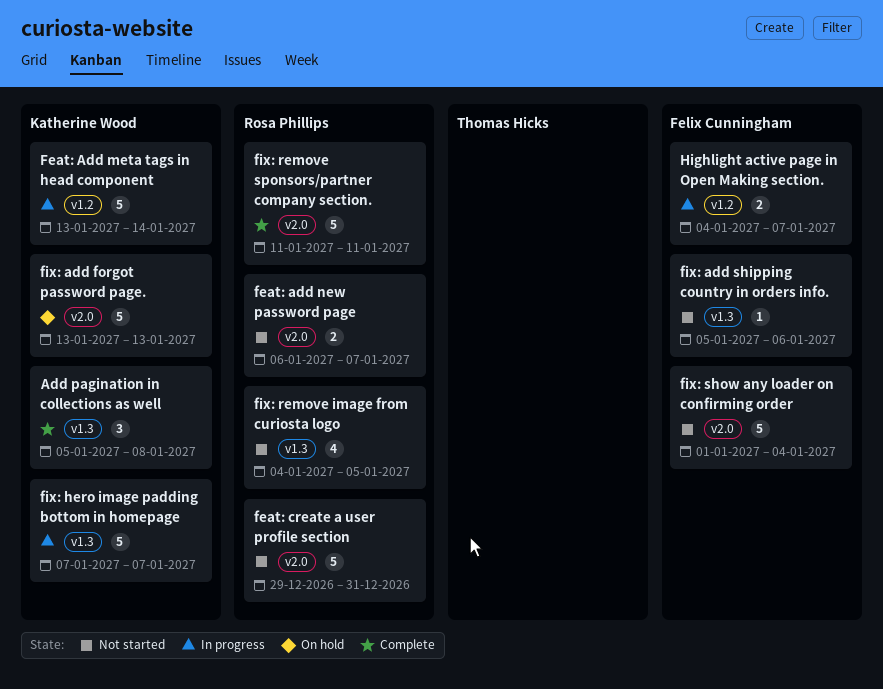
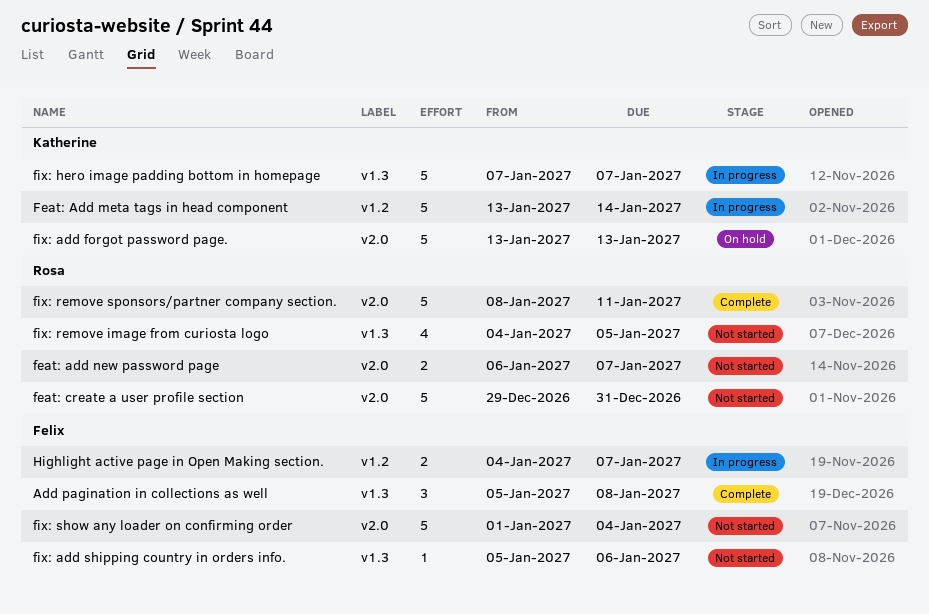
Add pagination in collections as well, owner: Katherine Wood -> Felix Cunningham
fix: remove sponsors/partner company section., start: Jan 11 -> Jan 8

